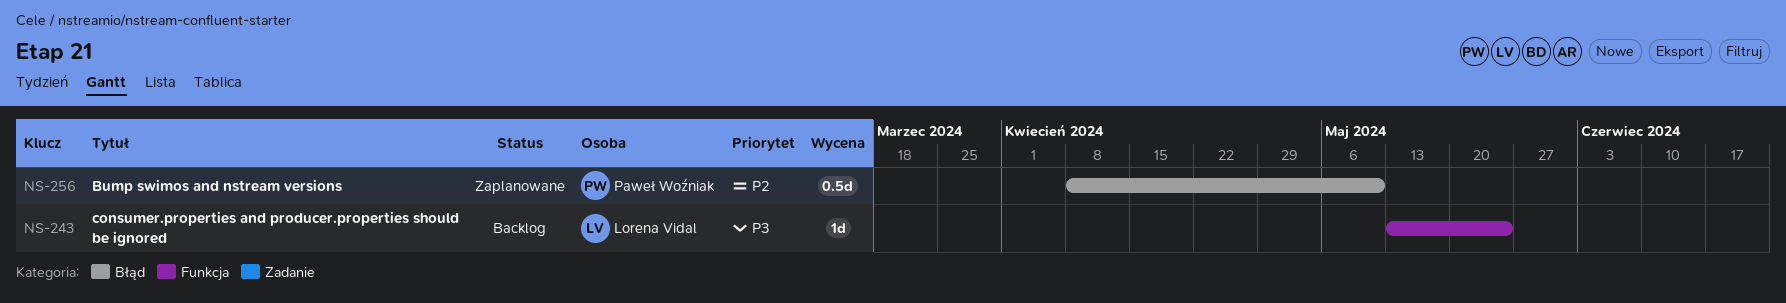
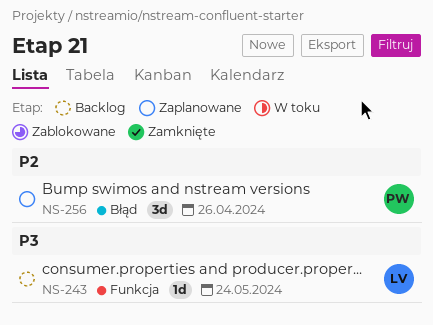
NS-256, estimate: 0.5d -> 3d
NS-256, due: May 10 -> Apr 26

